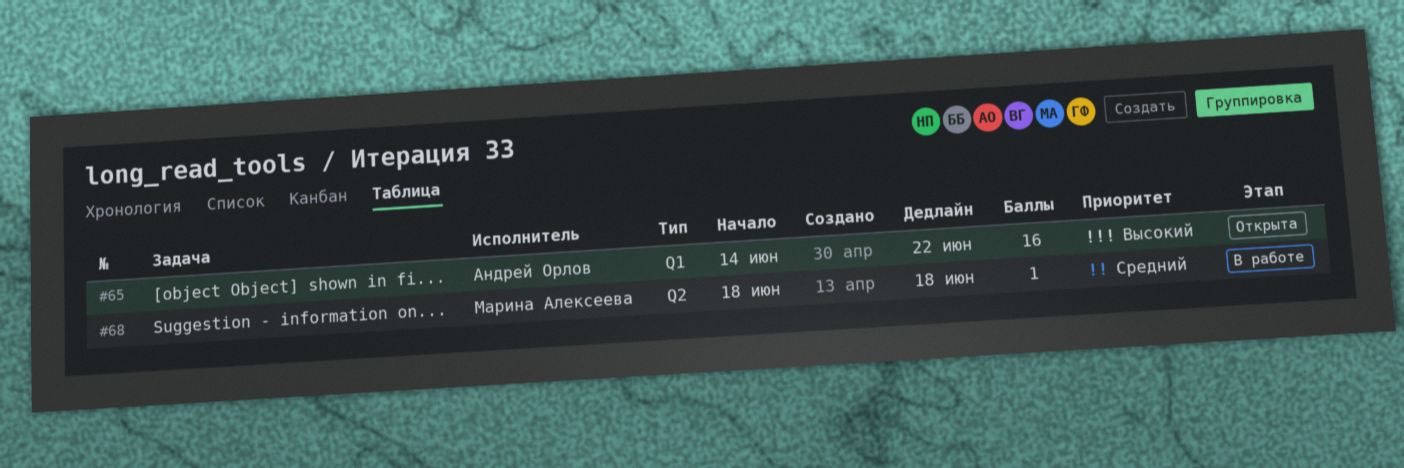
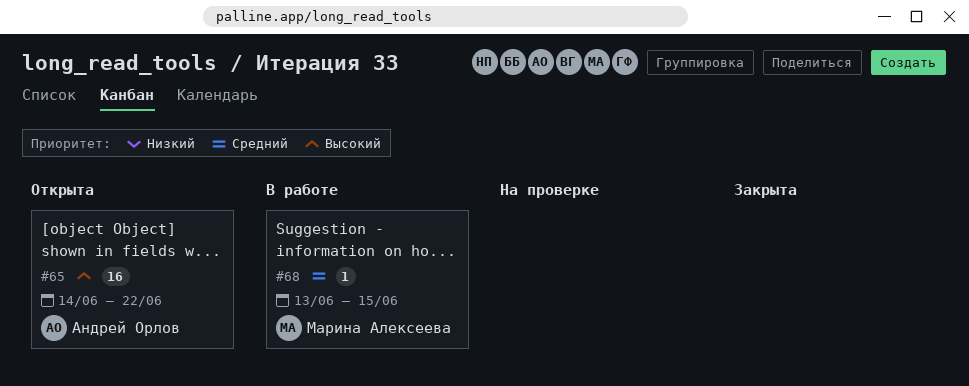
#68, start: Jun 18 -> Jun 13
#68, due: Jun 18 -> Jun 15

